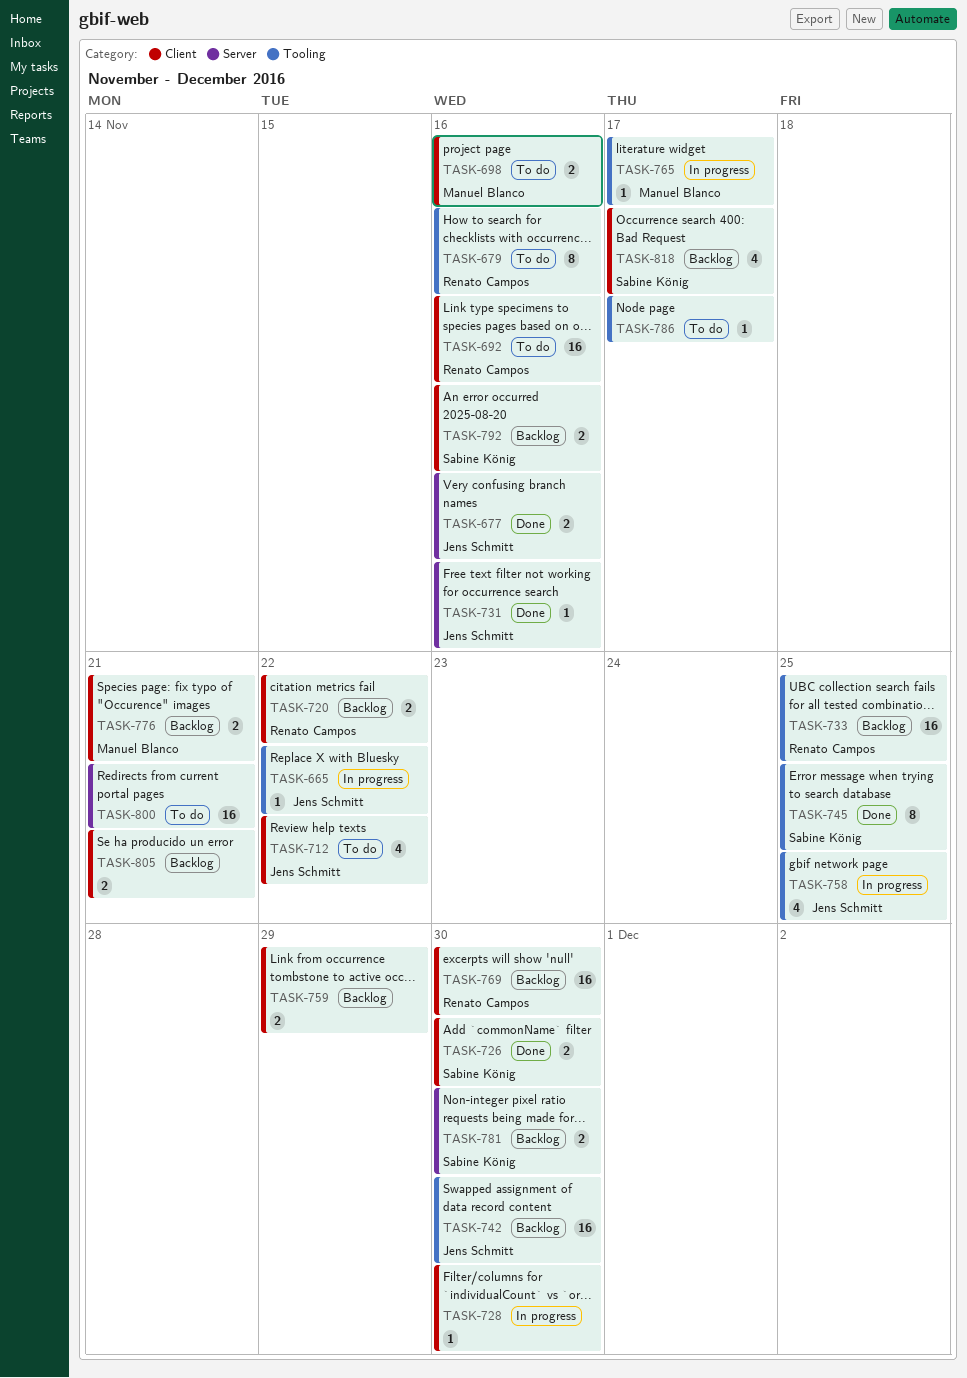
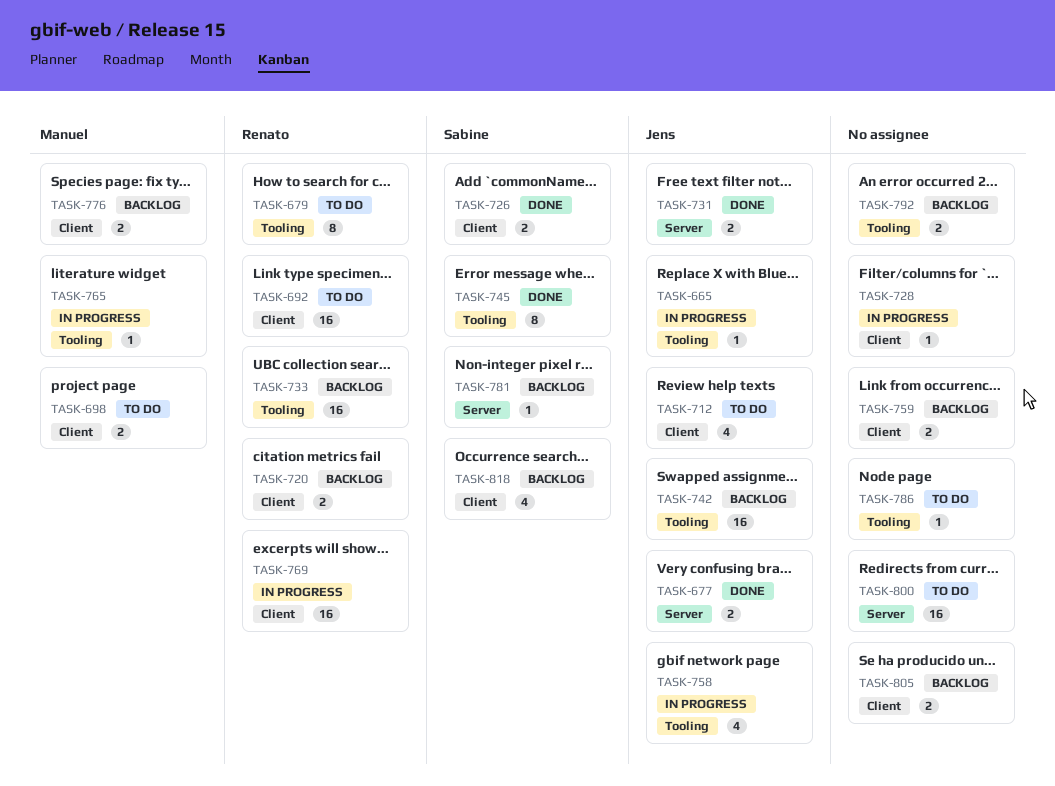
TASK-731, estimate: 1 -> 2
TASK-769, status: Backlog -> In progress
TASK-781, estimate: 2 -> 1
TASK-792, owner: Sabine König -> none
TASK-792, label: Client -> Tooling

